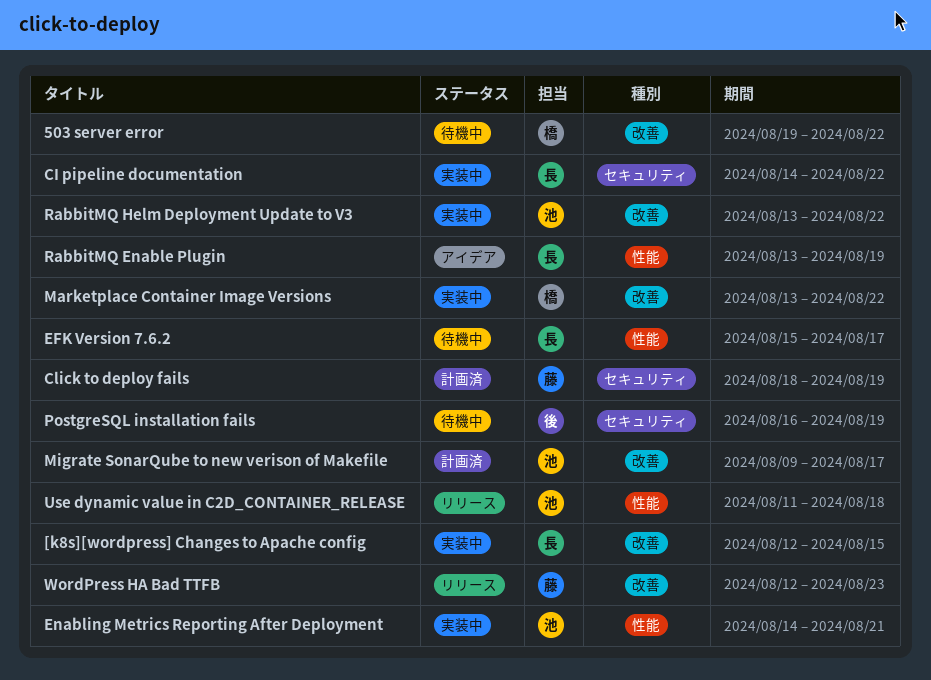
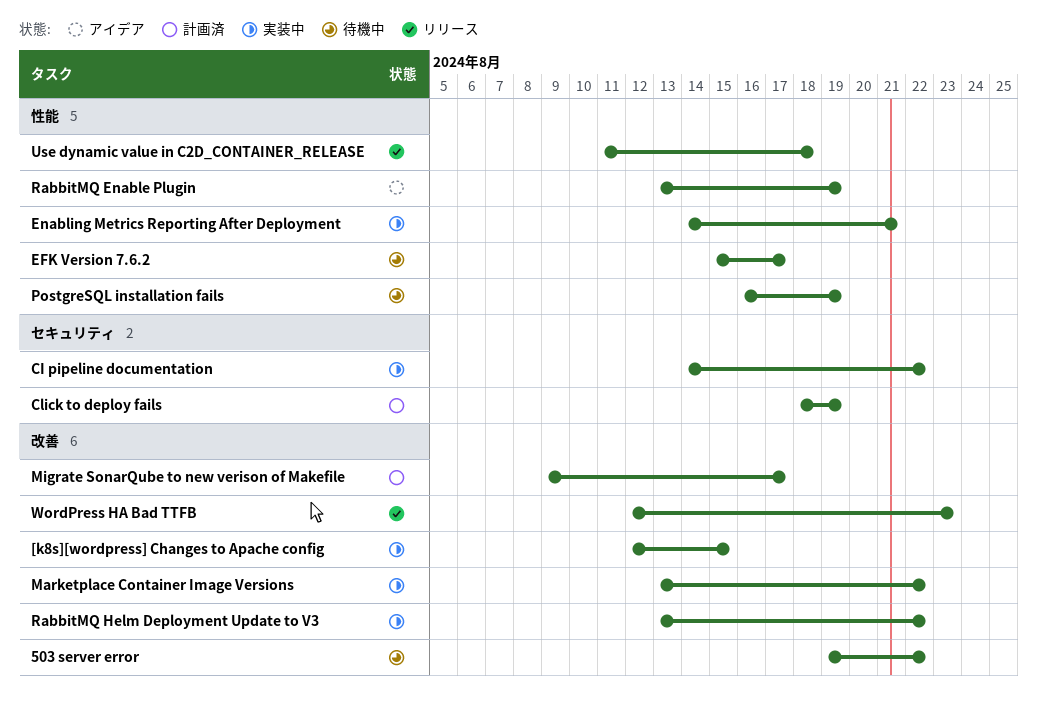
PostgreSQL installation fails, label: セキュリティ -> 性能

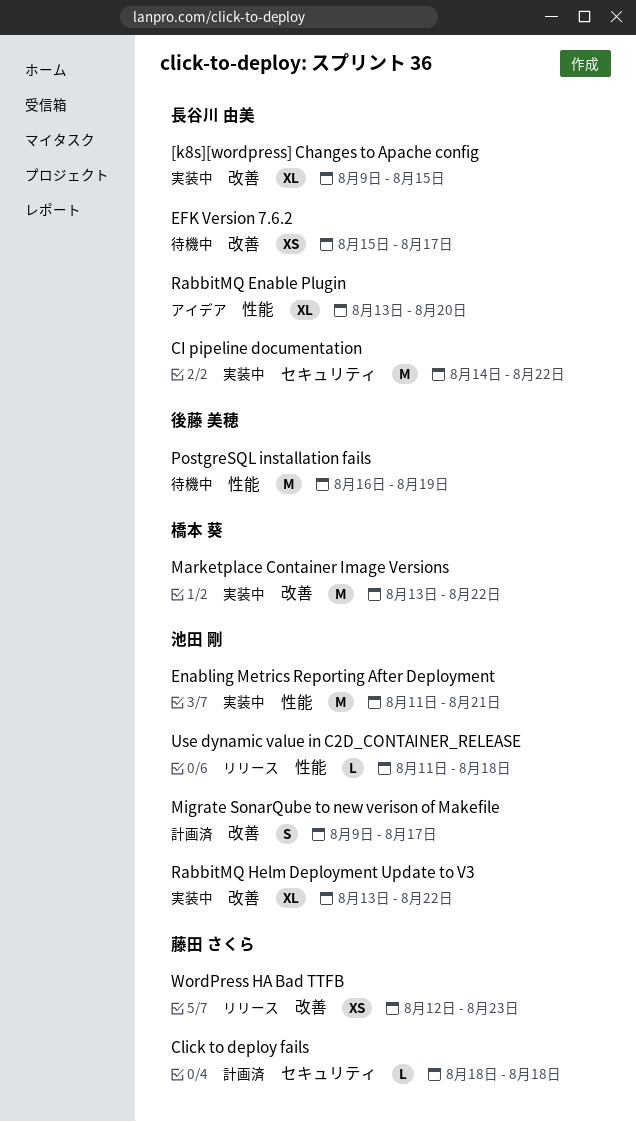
503 server error: present -> none
[k8s][wordpress] Changes to Apache config, start: Aug 12 -> Aug 9
Click to deploy fails, due: Aug 19 -> Aug 18
EFK Version 7.6.2, label: 性能 -> 改善
Enabling Metrics Reporting After Deployment, start: Aug 14 -> Aug 11
RabbitMQ Enable Plugin, due: Aug 19 -> Aug 20

